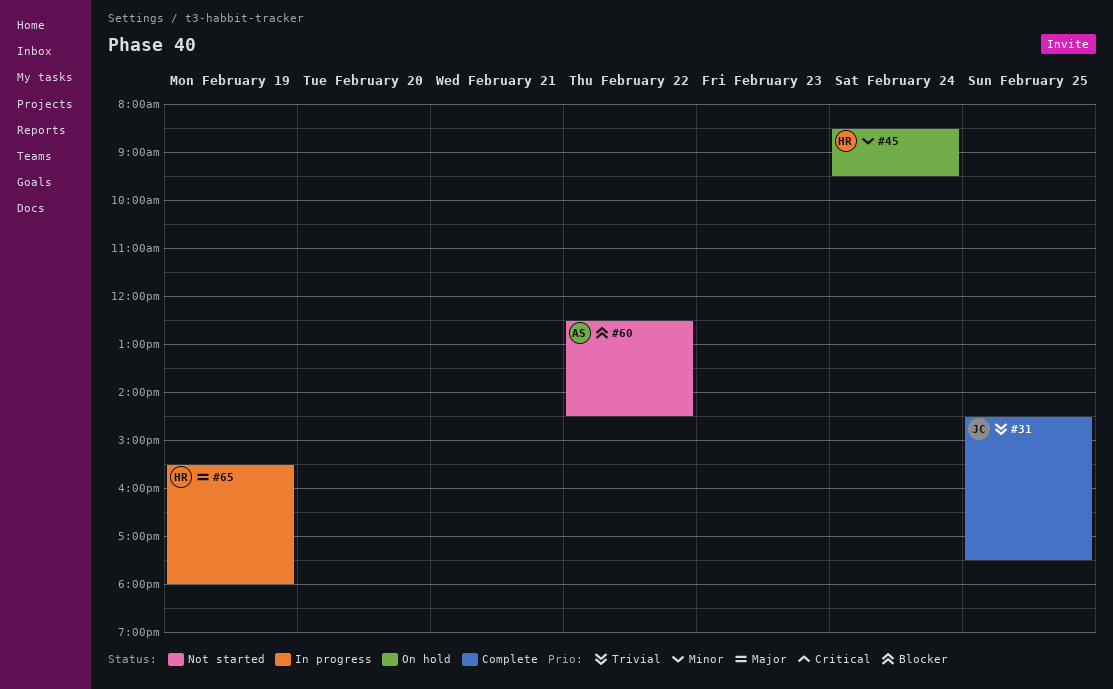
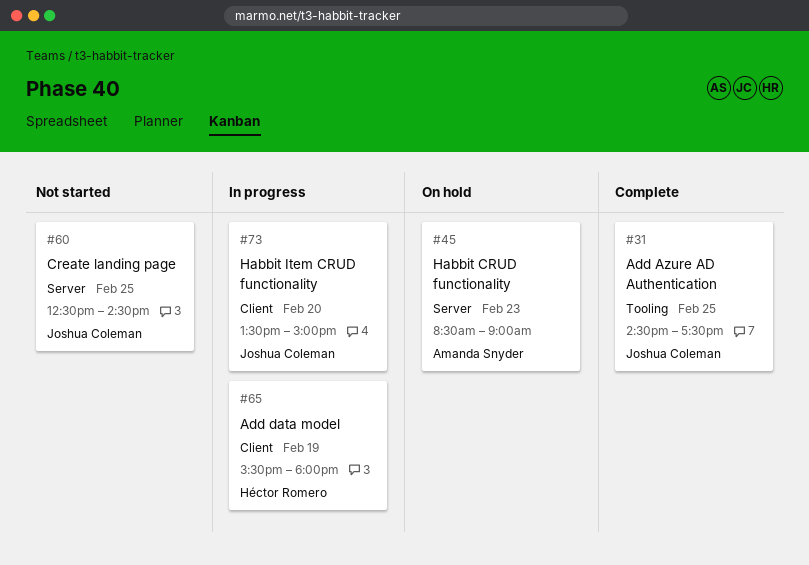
#45, owner: Héctor Romero -> Amanda Snyder
#45, day: Feb 24 -> Feb 23
#45, ends: 09:30 -> 09:00
#60, owner: Amanda Snyder -> Joshua Coleman
#60, day: Feb 22 -> Feb 25
#73: none -> present

